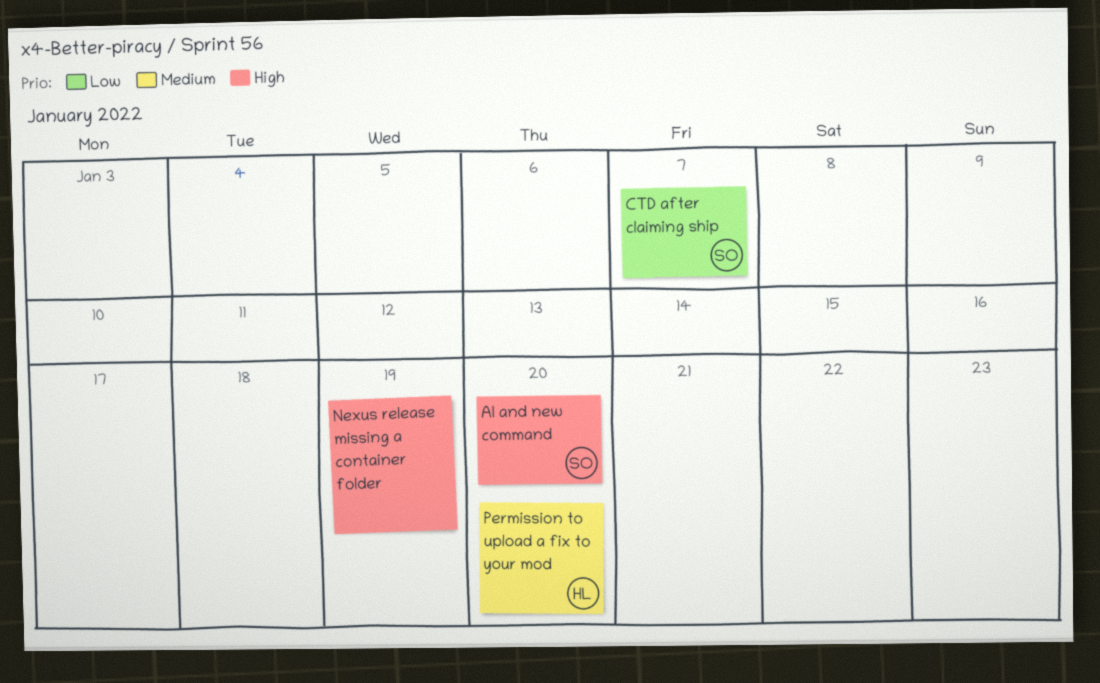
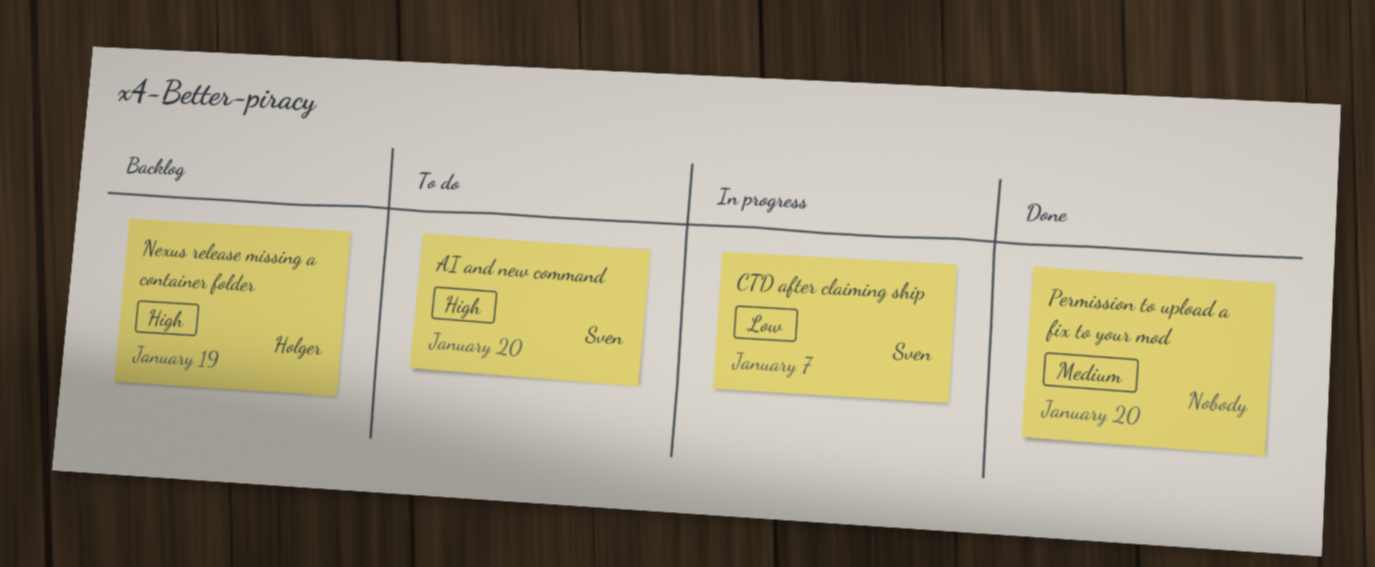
Nexus release missing a container folder, owner: none -> Holger
Permission to upload a fix to your mod, owner: Holger -> none

